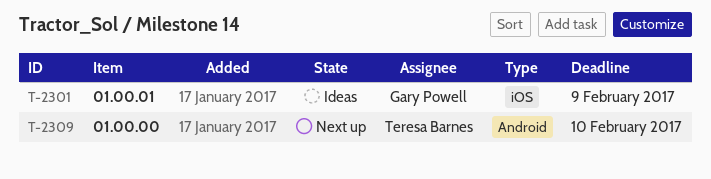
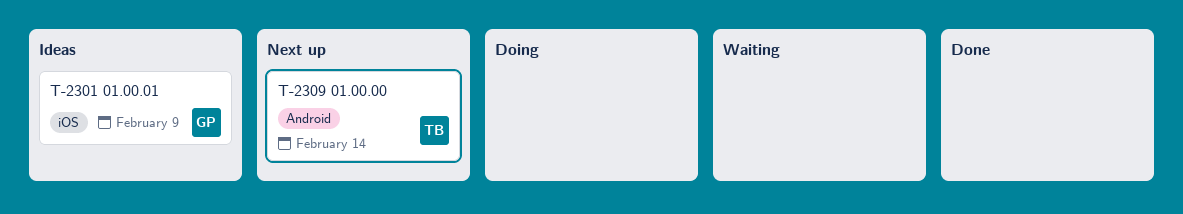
T-2309, due: Feb 10 -> Feb 14

